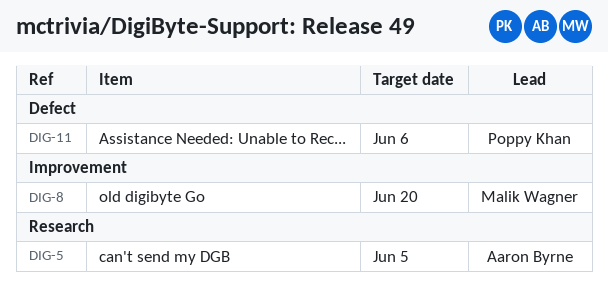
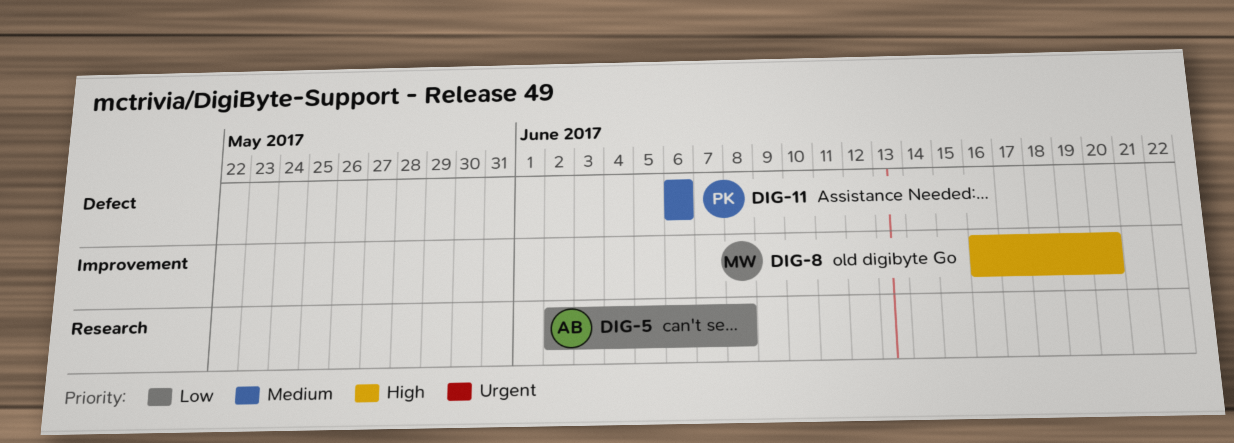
DIG-5, due: Jun 5 -> Jun 8

